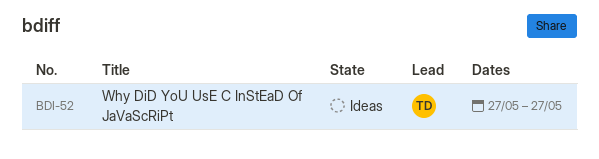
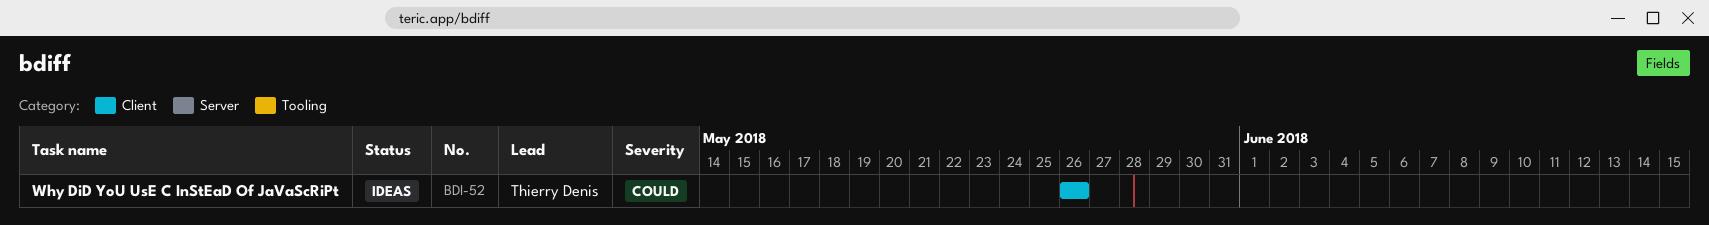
BDI-52, start: May 27 -> May 26
BDI-52, due: May 27 -> May 26

